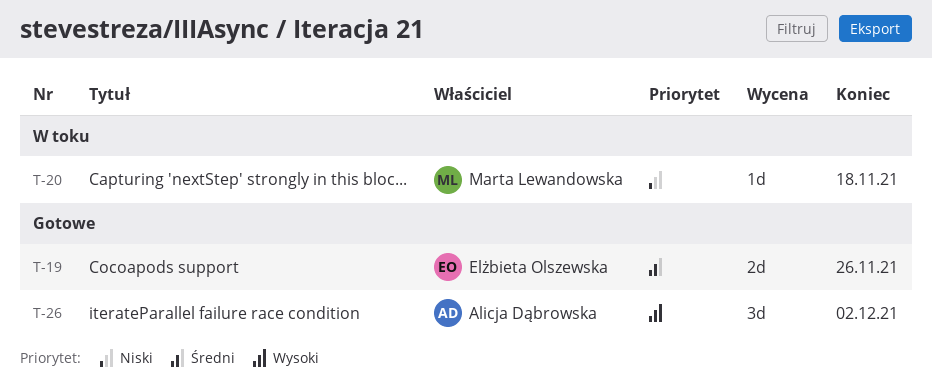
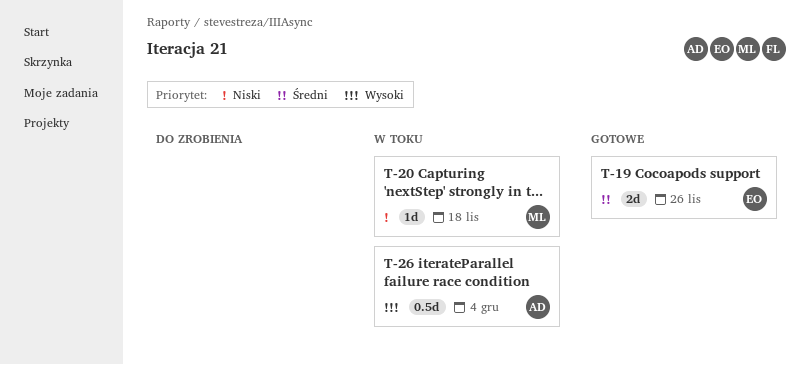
T-26, status: Gotowe -> W toku
T-26, estimate: 3d -> 0.5d
T-26, due: Dec 2 -> Dec 4

